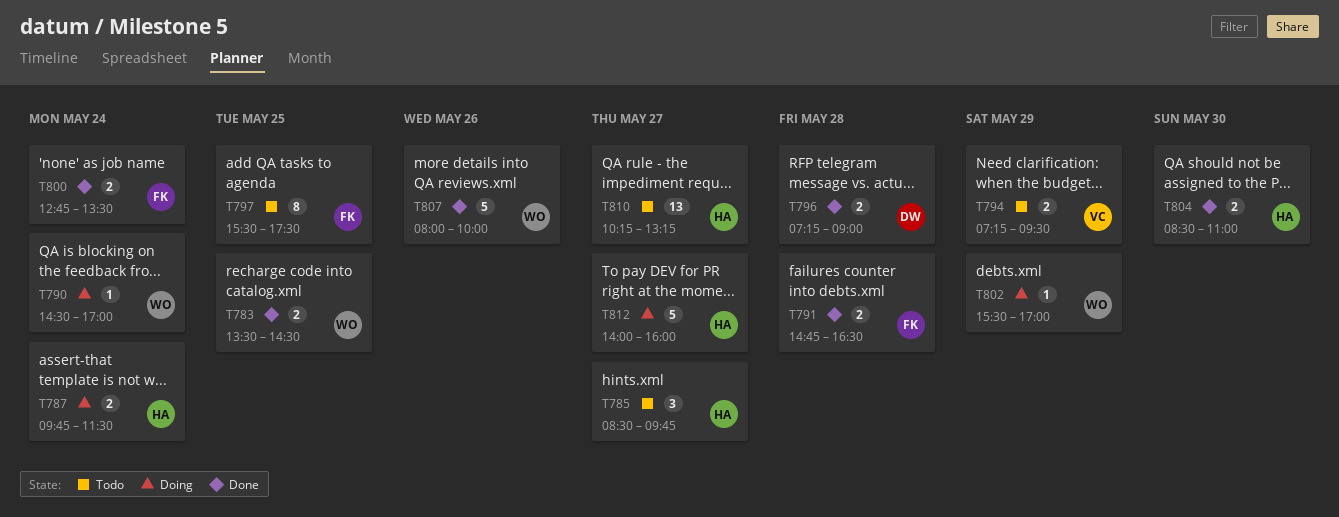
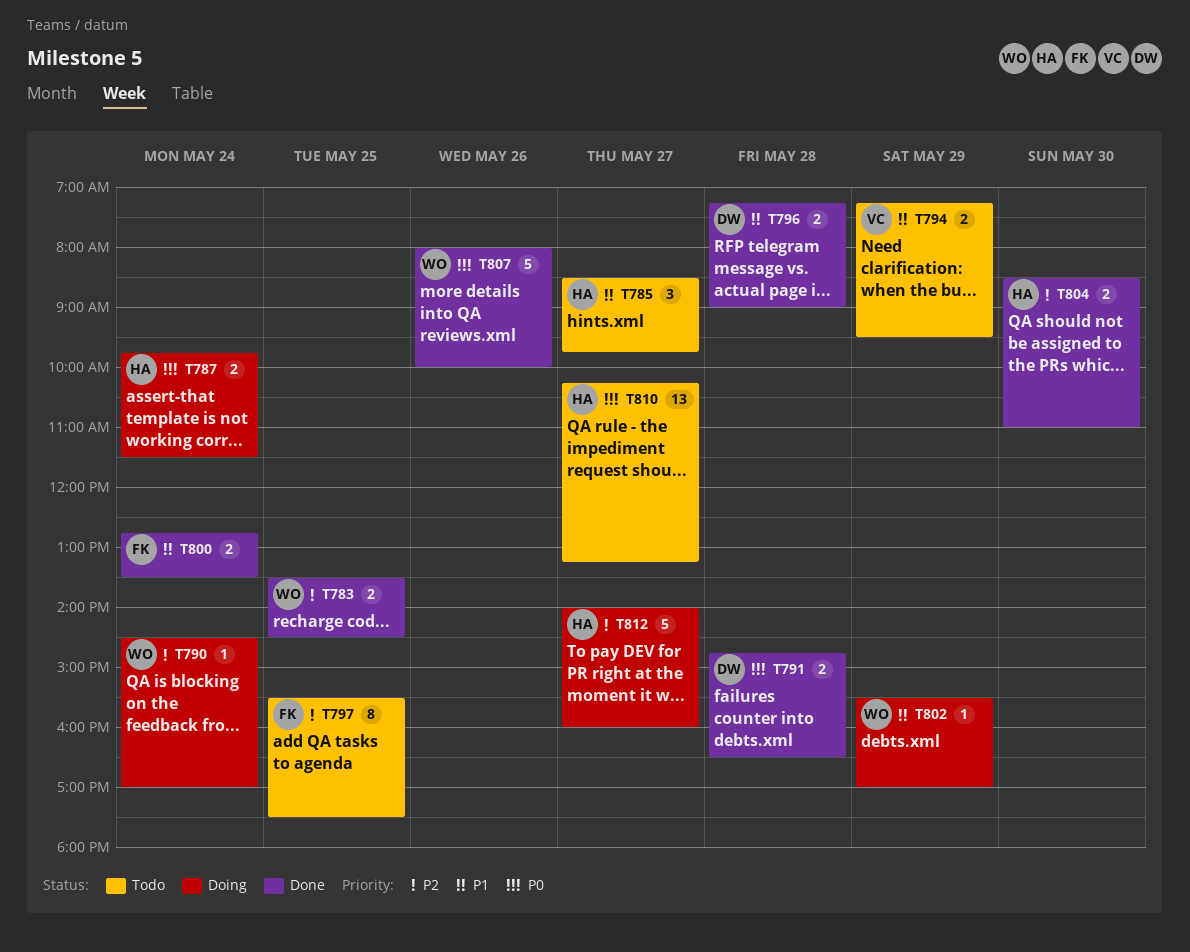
T791, owner: FK -> DW

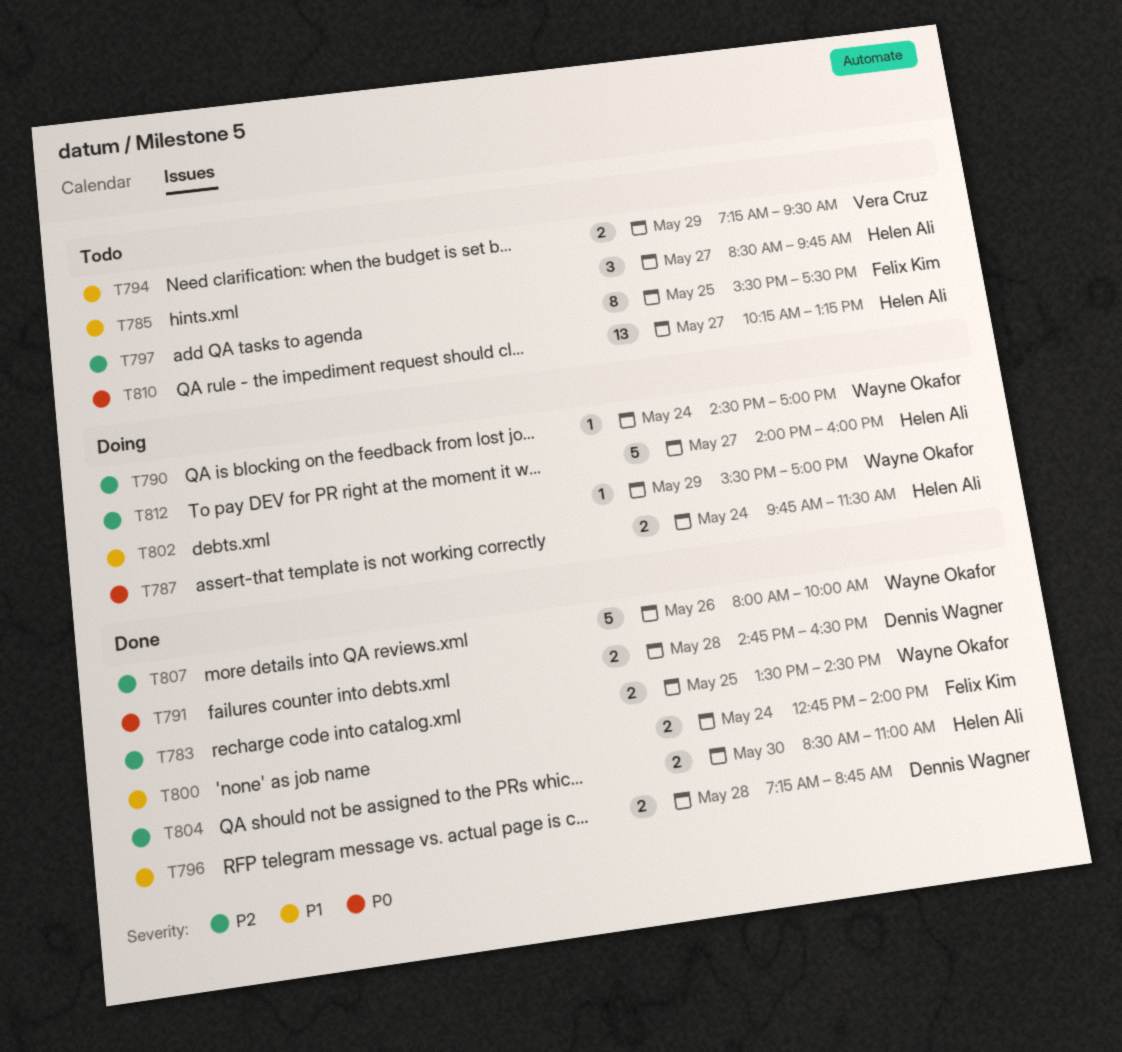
T796, ends: 09:00 -> 08:45
T800, ends: 13:30 -> 14:00
T807, priority: P0 -> P2

